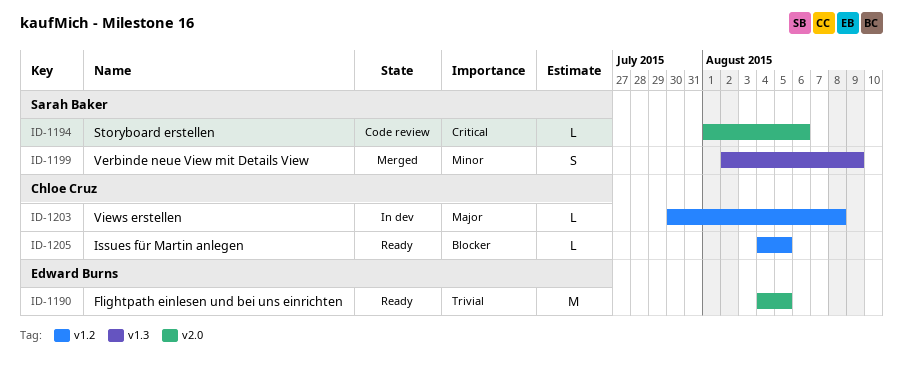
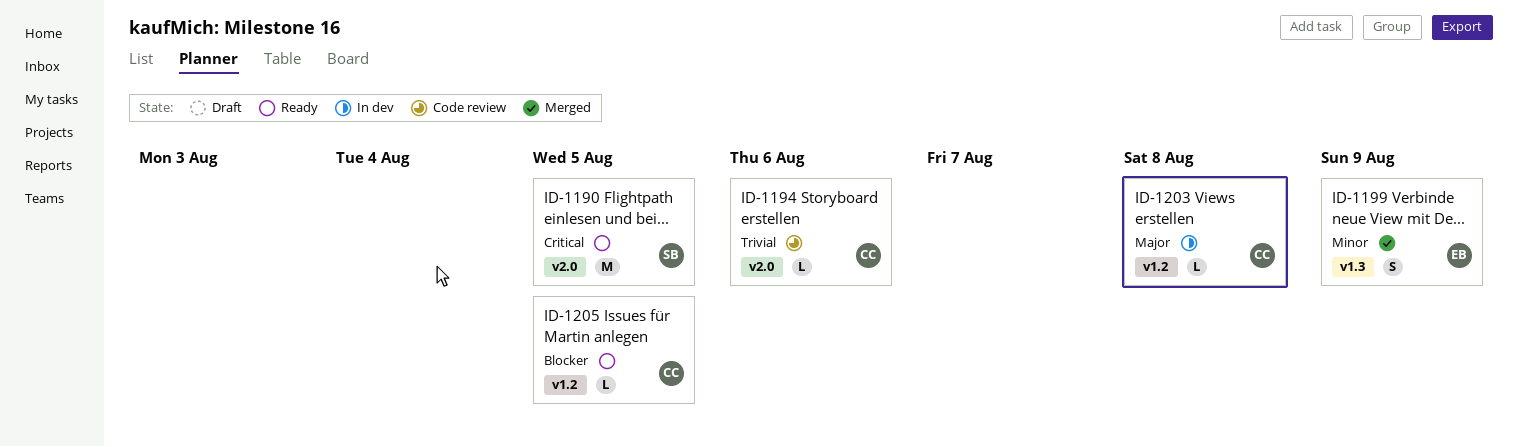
ID-1190, owner: Edward Burns -> Sarah Baker
ID-1190, priority: Trivial -> Critical
ID-1194, owner: Sarah Baker -> Chloe Cruz
ID-1194, priority: Critical -> Trivial
ID-1199, owner: Sarah Baker -> Edward Burns

